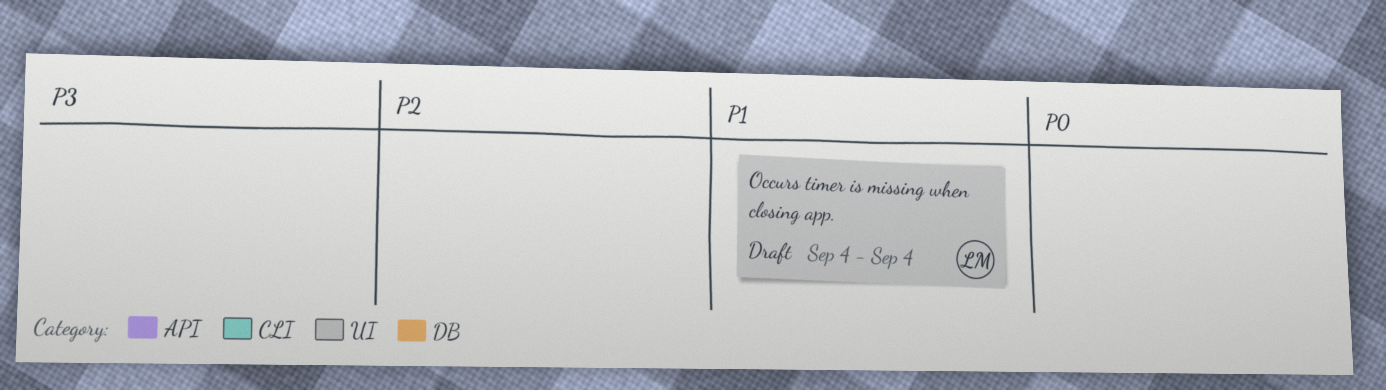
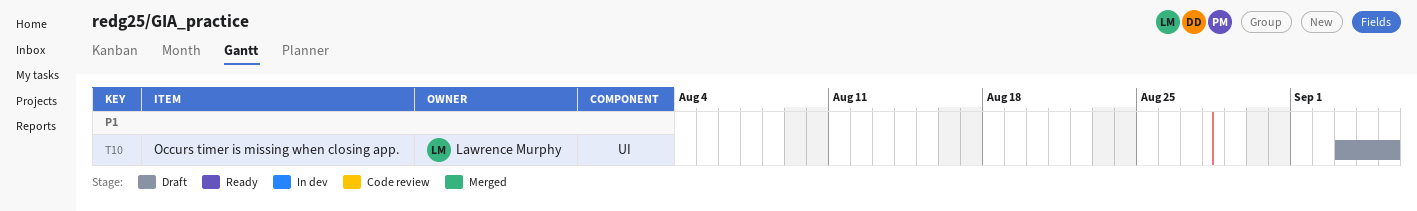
Occurs timer is missing when closing app., start: Sep 4 -> Sep 3
Occurs timer is missing when closing app., due: Sep 4 -> Sep 5

